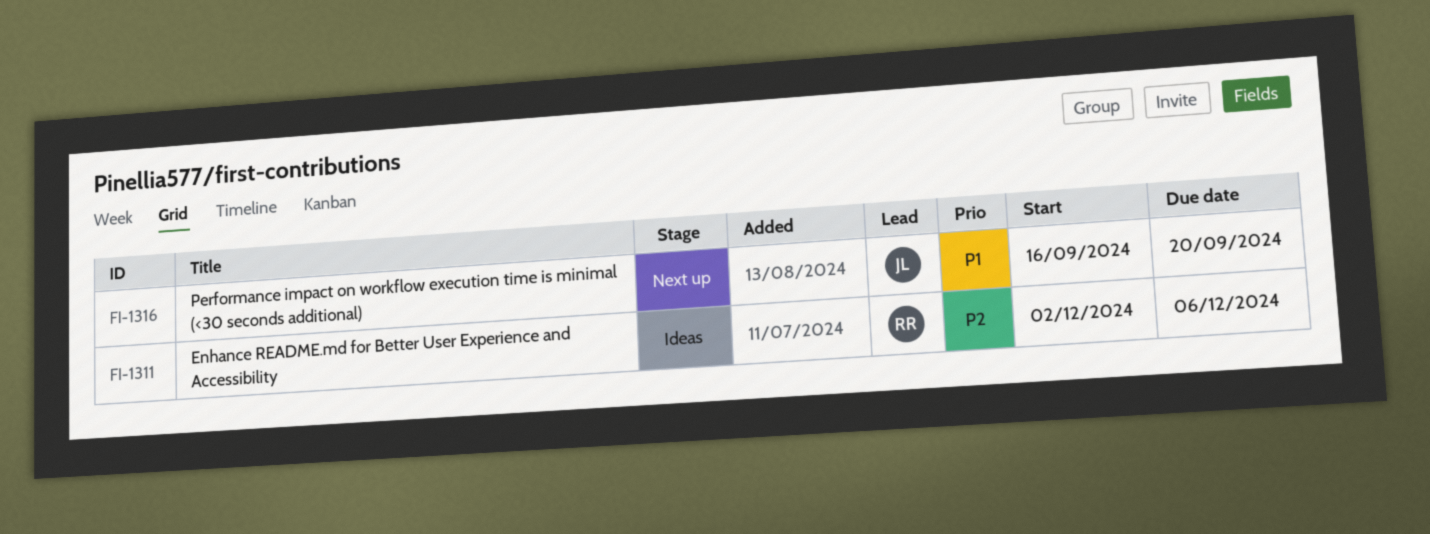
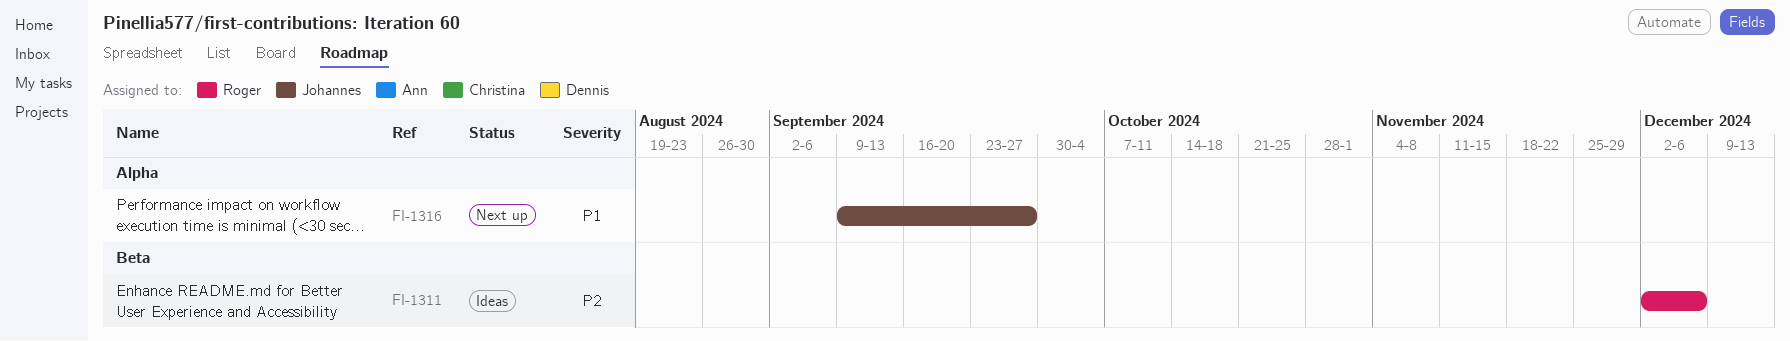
FI-1316, start: Sep 16 -> Sep 9
FI-1316, due: Sep 20 -> Sep 27

